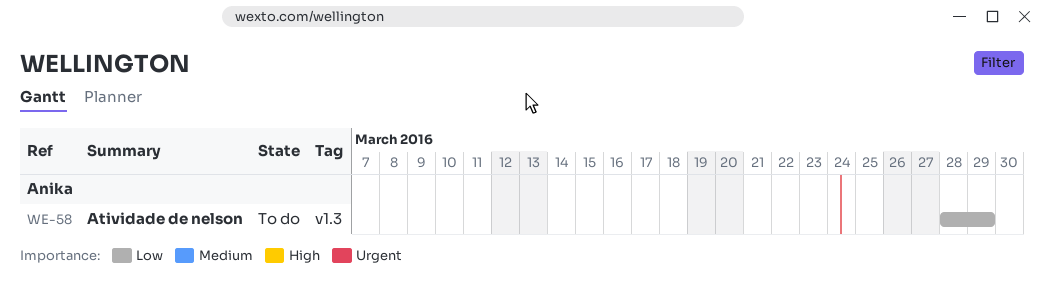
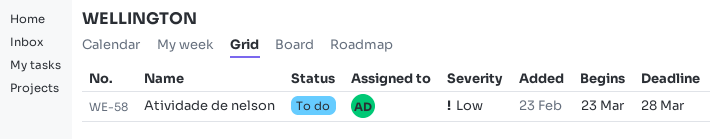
WE-58, start: Mar 28 -> Mar 23
WE-58, due: Mar 29 -> Mar 28

